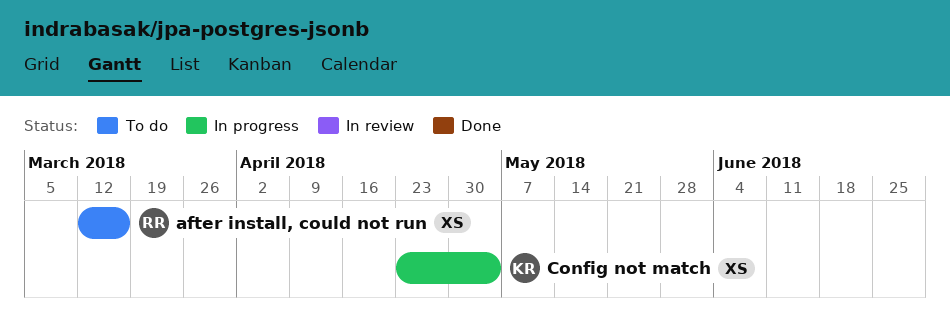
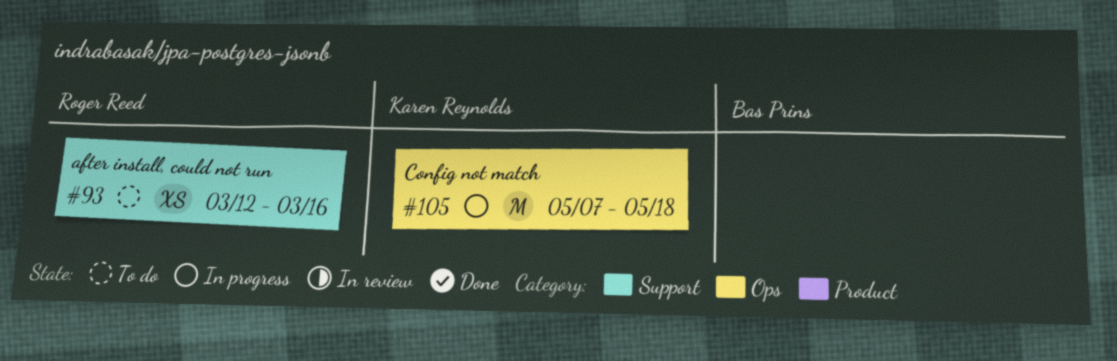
Config not match, estimate: XS -> M
Config not match, start: Apr 23 -> May 7
Config not match, due: May 4 -> May 18

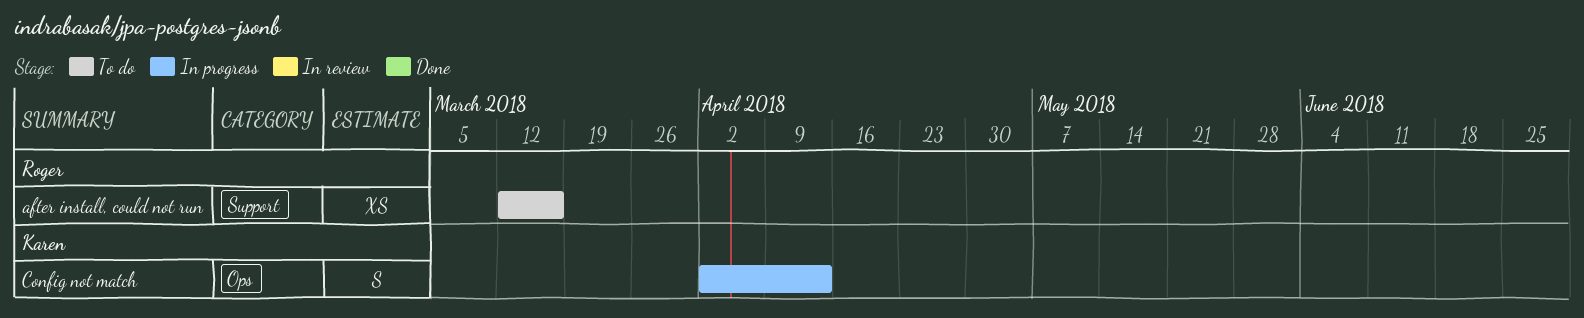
Config not match, estimate: M -> S
Config not match, start: May 7 -> Apr 2
Config not match, due: May 18 -> Apr 13

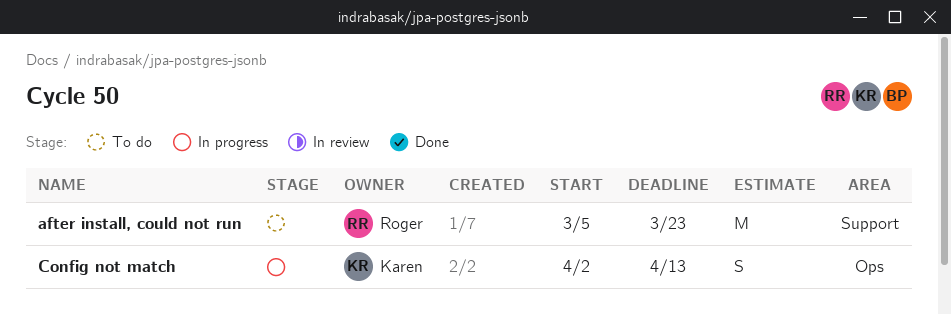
after install, could not run, estimate: XS -> M
after install, could not run, start: Mar 12 -> Mar 5
after install, could not run, due: Mar 16 -> Mar 23

